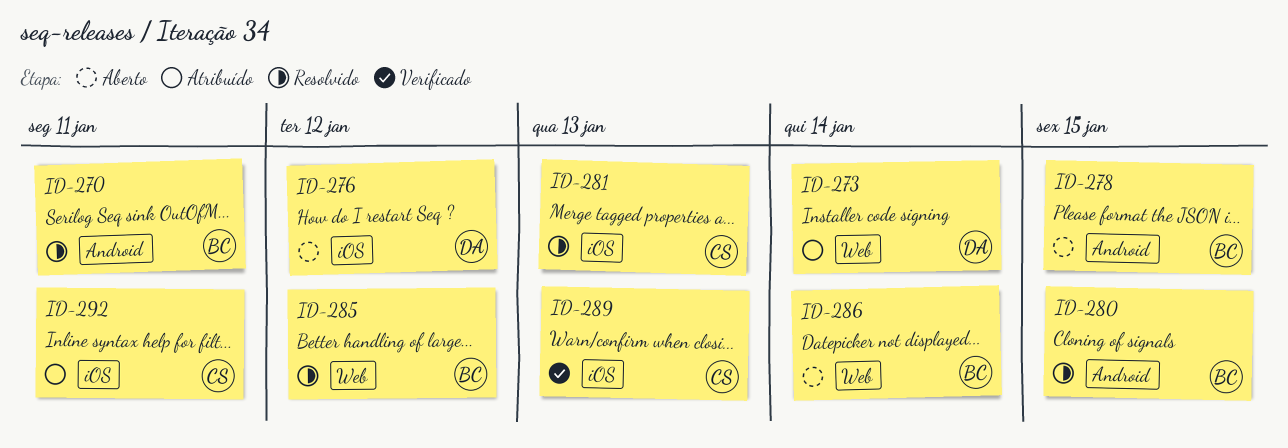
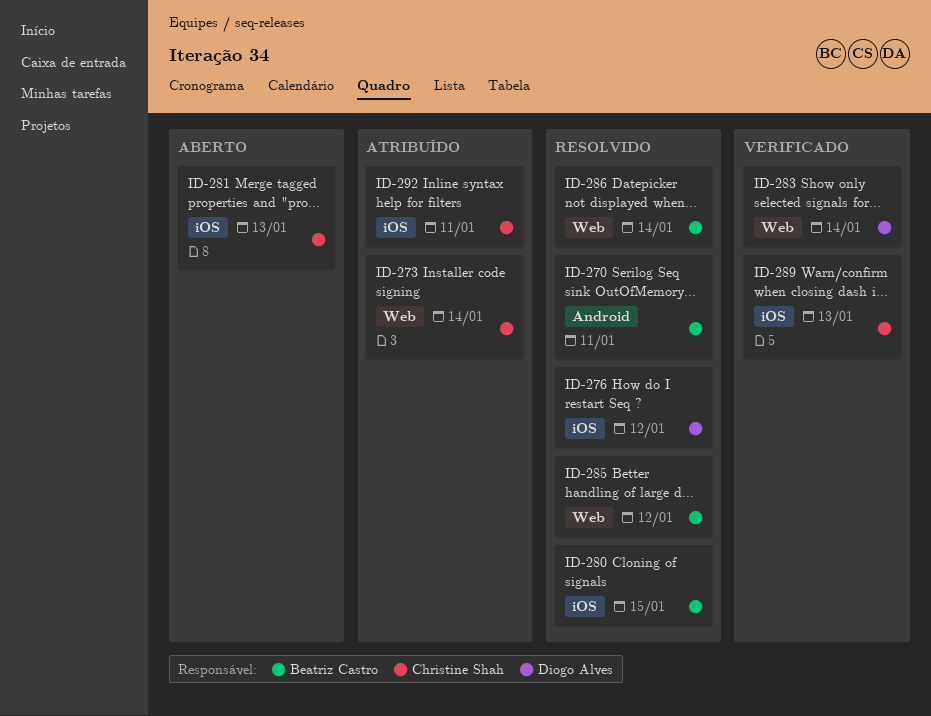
ID-273, owner: Diogo Alves -> Christine Shah
ID-276, status: Aberto -> Resolvido
ID-278: present -> none
ID-280, label: Android -> iOS
ID-281, status: Resolvido -> Aberto
ID-283: none -> present
ID-286, status: Aberto -> Resolvido

